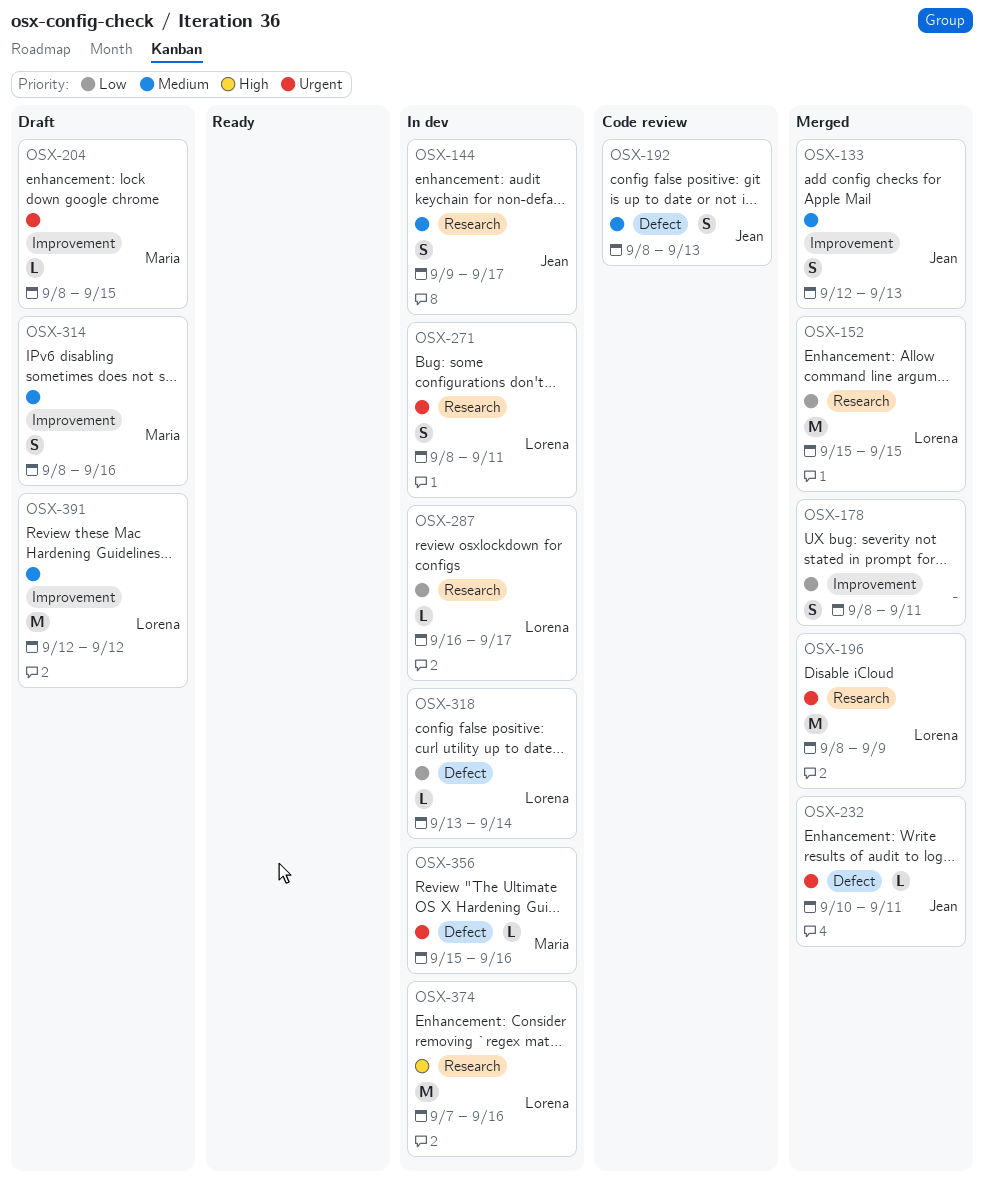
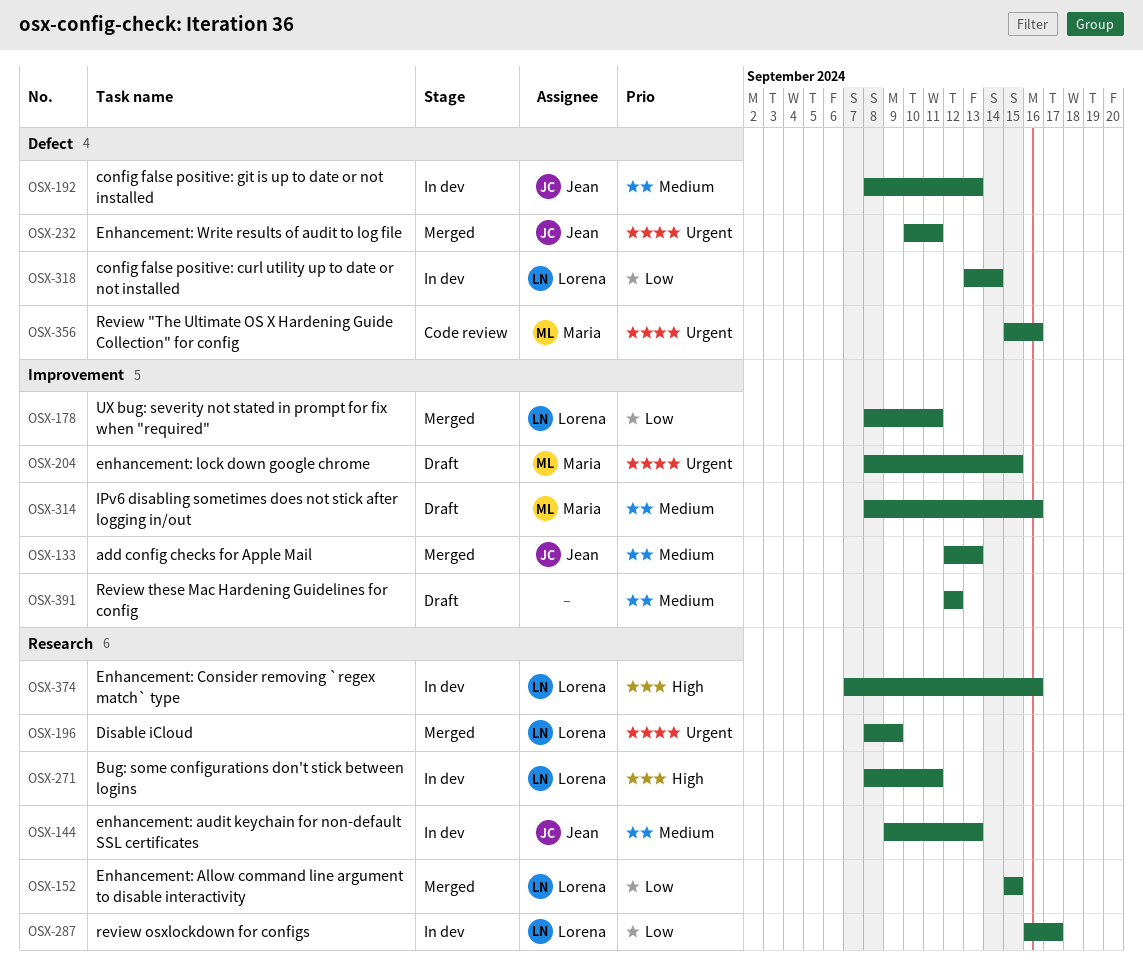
OSX-144, due: Sep 17 -> Sep 13
OSX-178, owner: none -> Lorena
OSX-192, status: Code review -> In dev
OSX-271, priority: Urgent -> High
OSX-356, status: In dev -> Code review
OSX-391, owner: Lorena -> none

